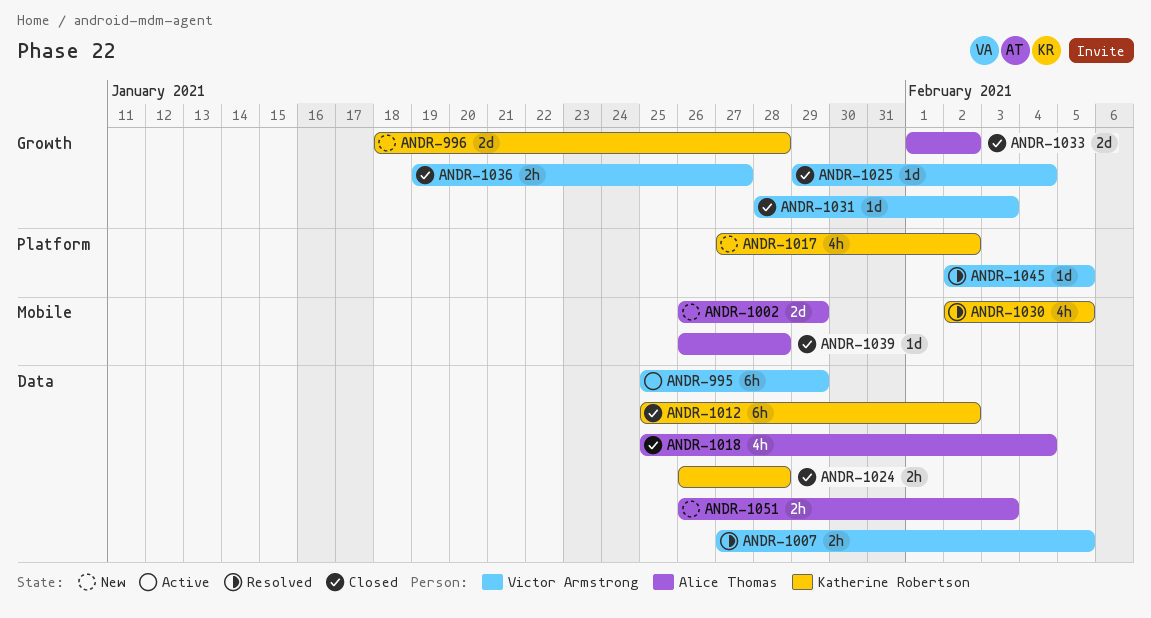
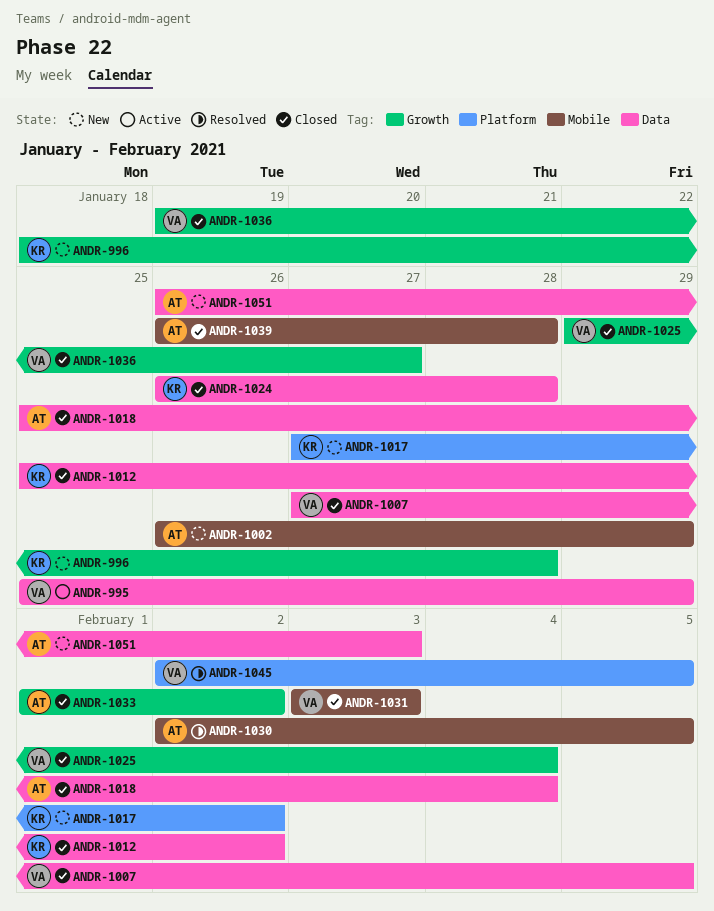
ANDR-1007, status: Resolved -> Closed
ANDR-1030, owner: Katherine Robertson -> Alice Thomas
ANDR-1031, label: Growth -> Mobile
ANDR-1031, start: Jan 28 -> Feb 3

